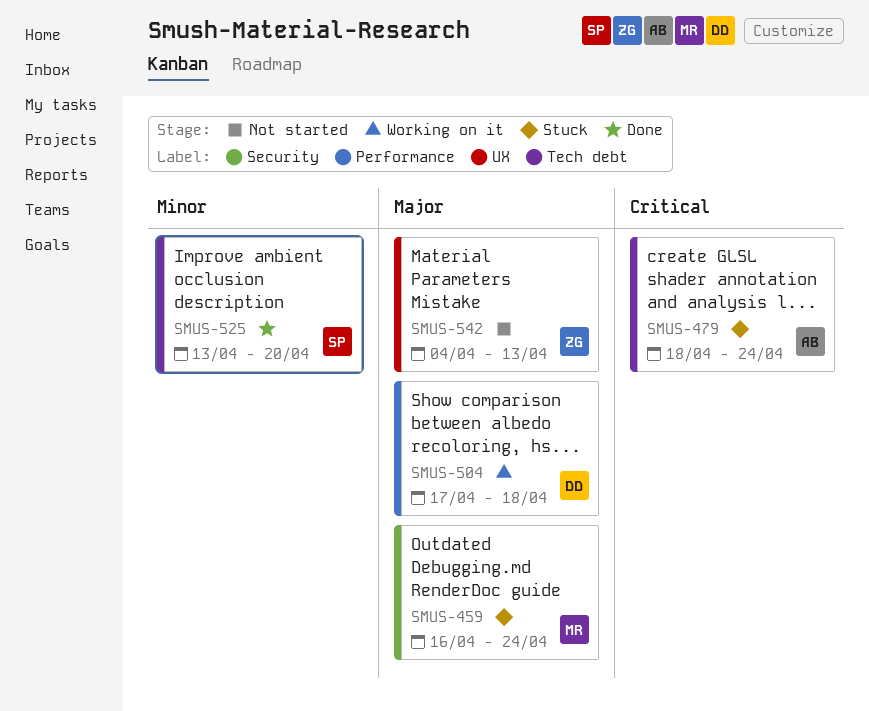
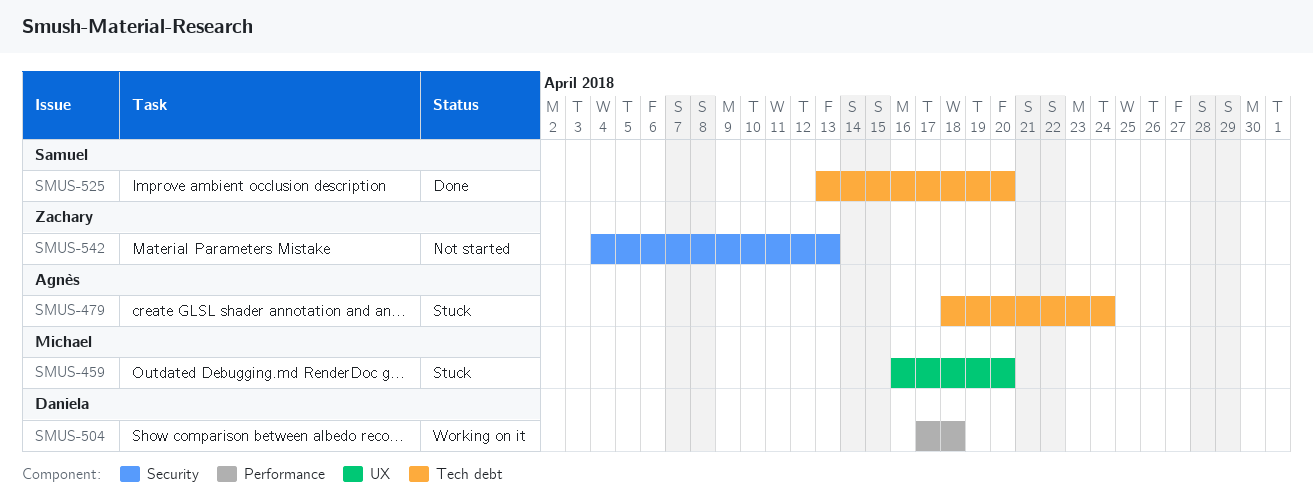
SMUS-459, label: Security -> UX
SMUS-459, due: Apr 24 -> Apr 20
SMUS-542, label: UX -> Security

